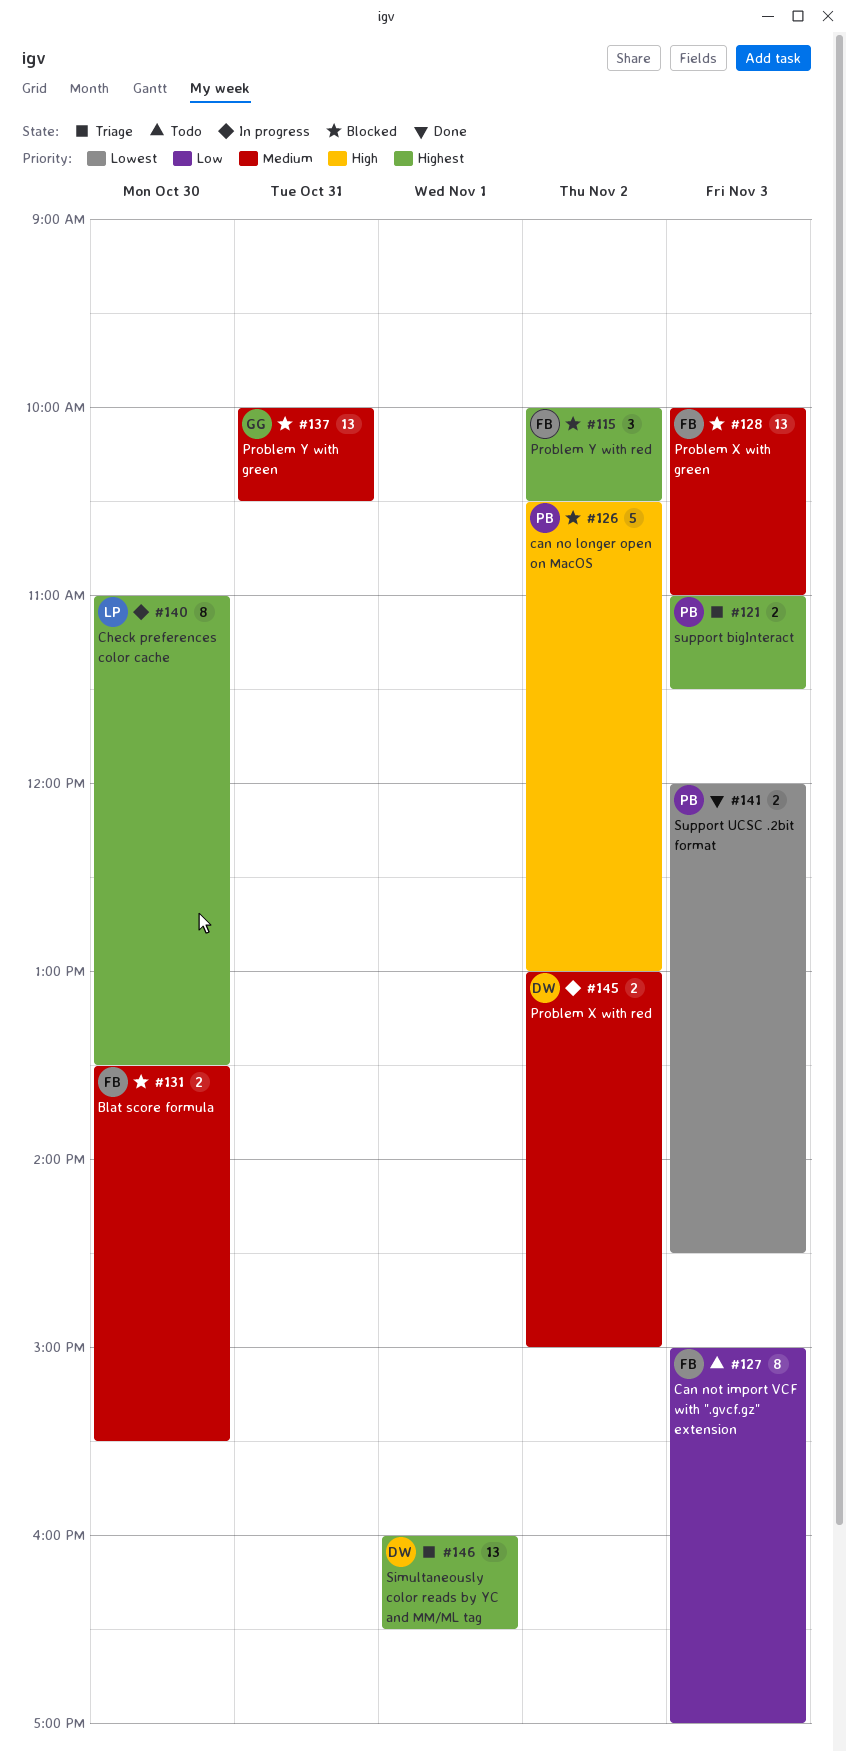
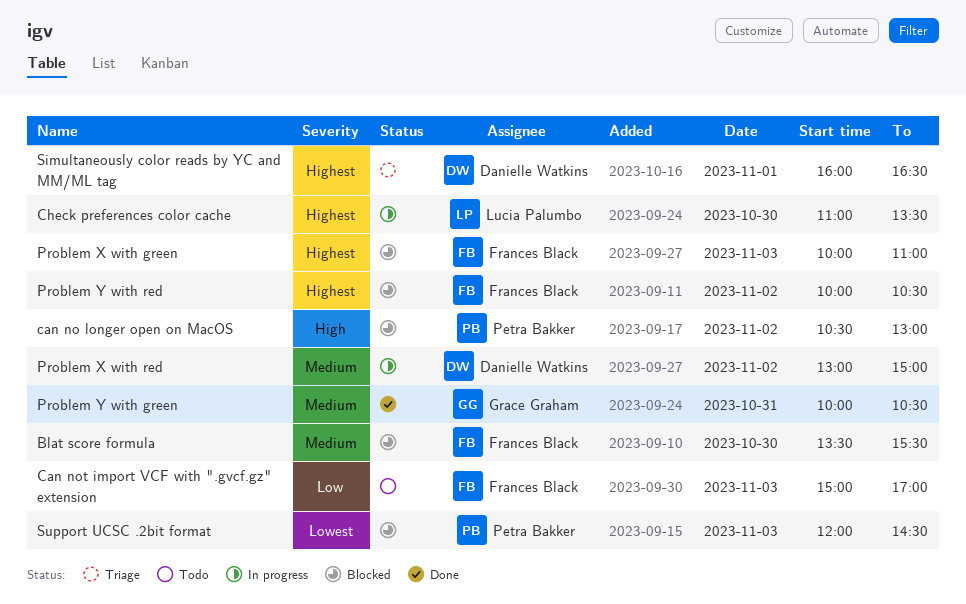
Problem X with green, priority: Medium -> Highest
Problem Y with green, status: Blocked -> Done
support bigInteract: present -> none
Support UCSC .2bit format, status: Done -> Blocked

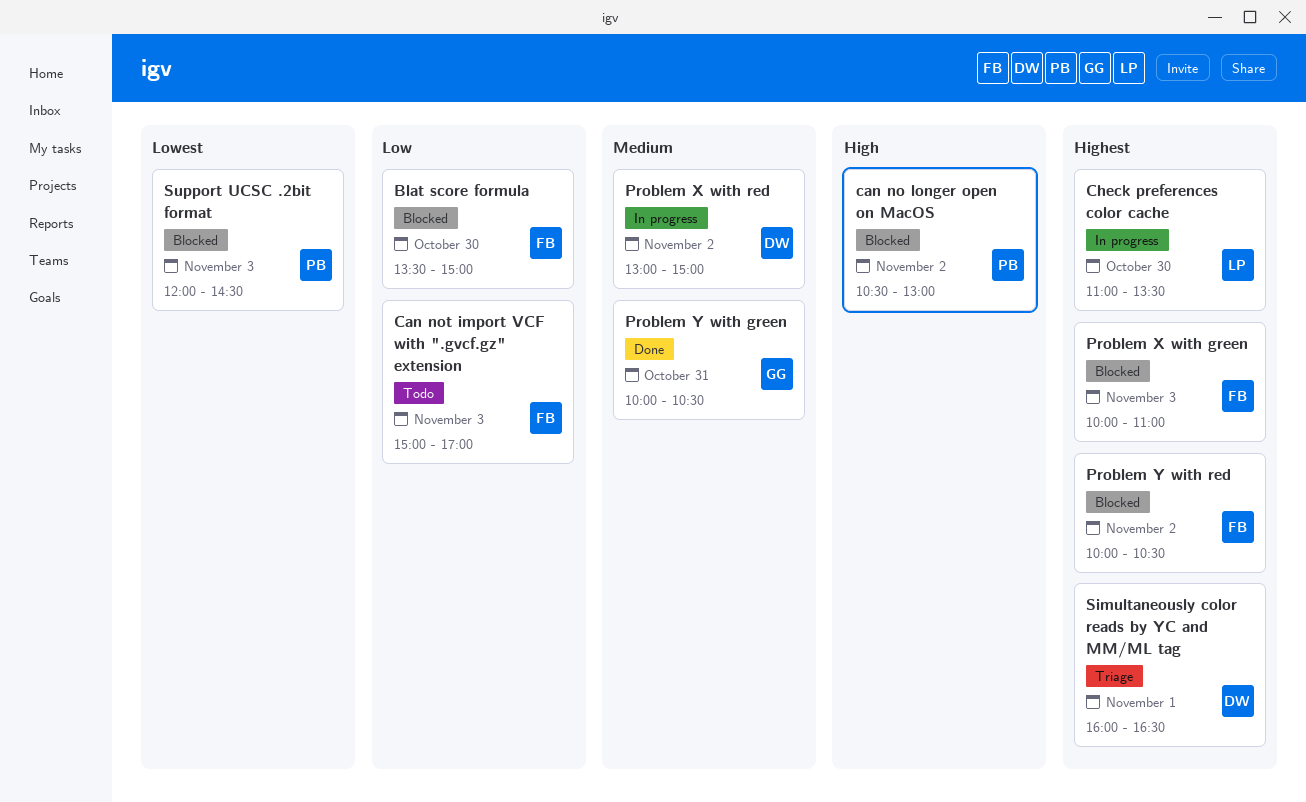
Blat score formula, priority: Medium -> Low
Blat score formula, ends: 15:30 -> 15:00

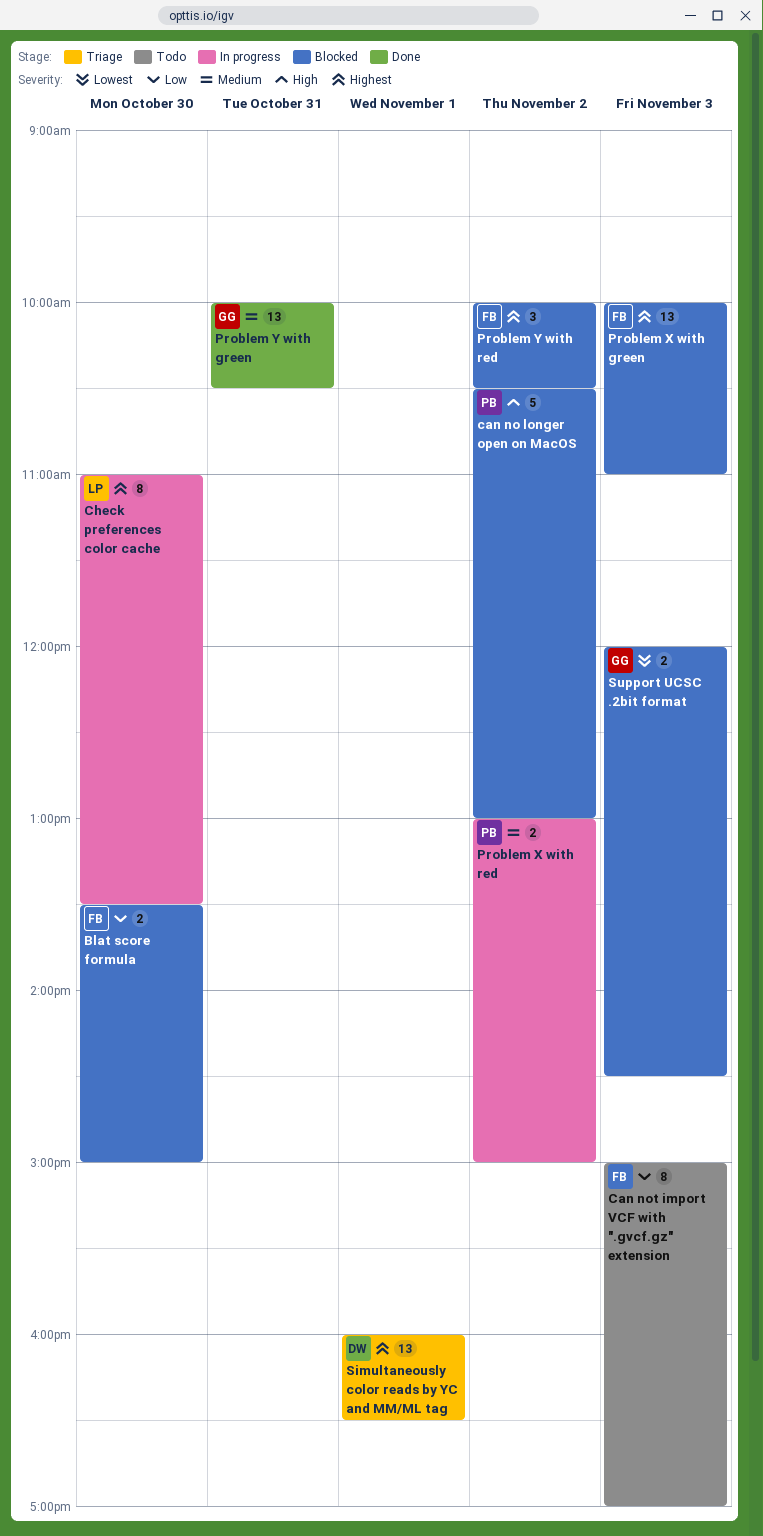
Problem X with red, owner: DW -> PB
Support UCSC .2bit format, owner: PB -> GG

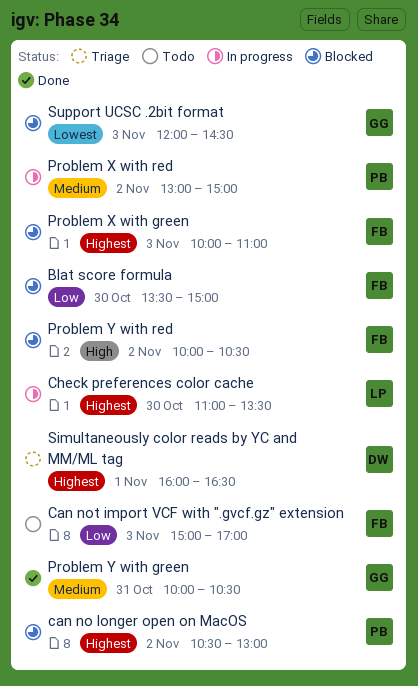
can no longer open on MacOS, priority: High -> Highest
Problem Y with red, priority: Highest -> High

